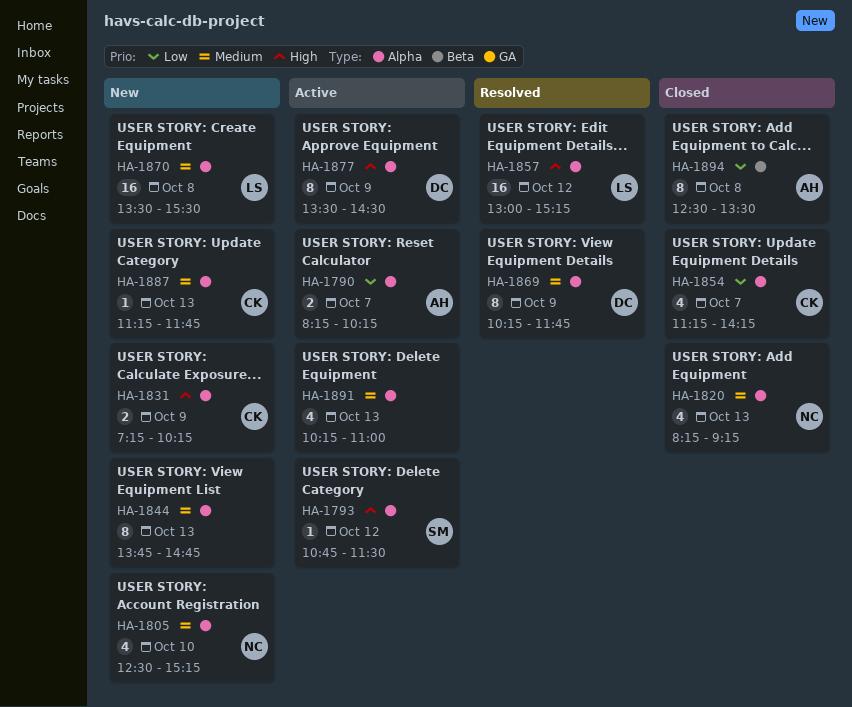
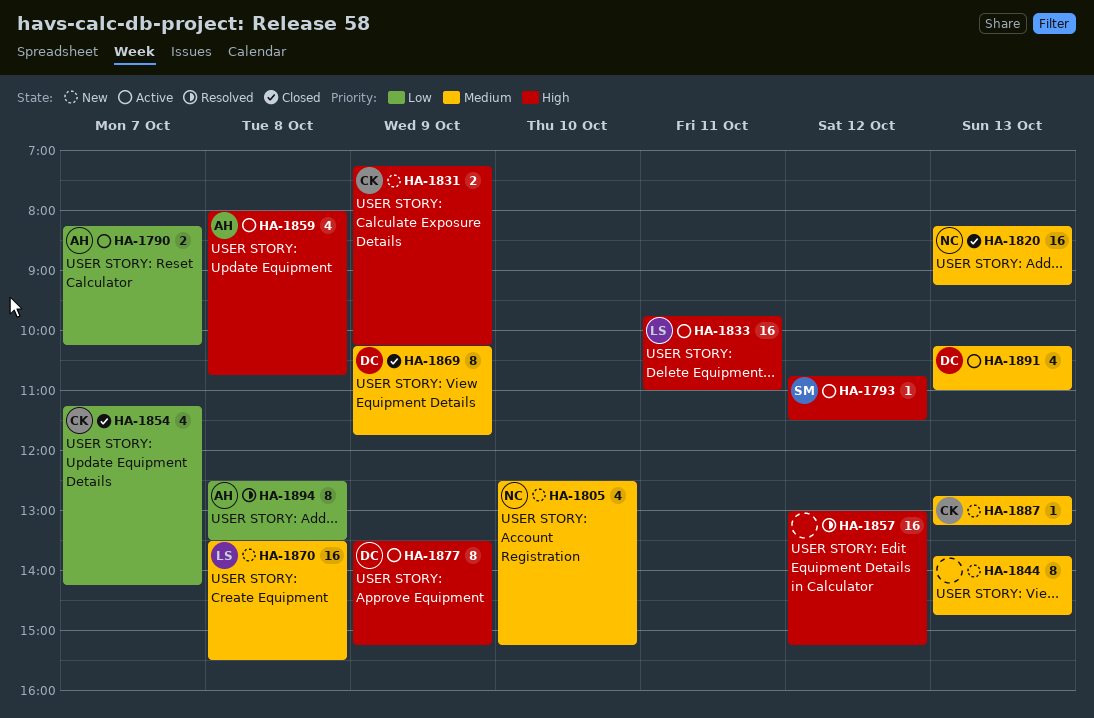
HA-1820, estimate: 4 -> 16
HA-1833: none -> present
HA-1857, owner: LS -> none
HA-1859: none -> present
HA-1869, status: Resolved -> Closed
HA-1877, ends: 14:30 -> 15:15
HA-1887, begins: 11:15 -> 12:45
HA-1887, ends: 11:45 -> 13:15
HA-1891, owner: none -> DC
HA-1894, status: Closed -> Resolved

